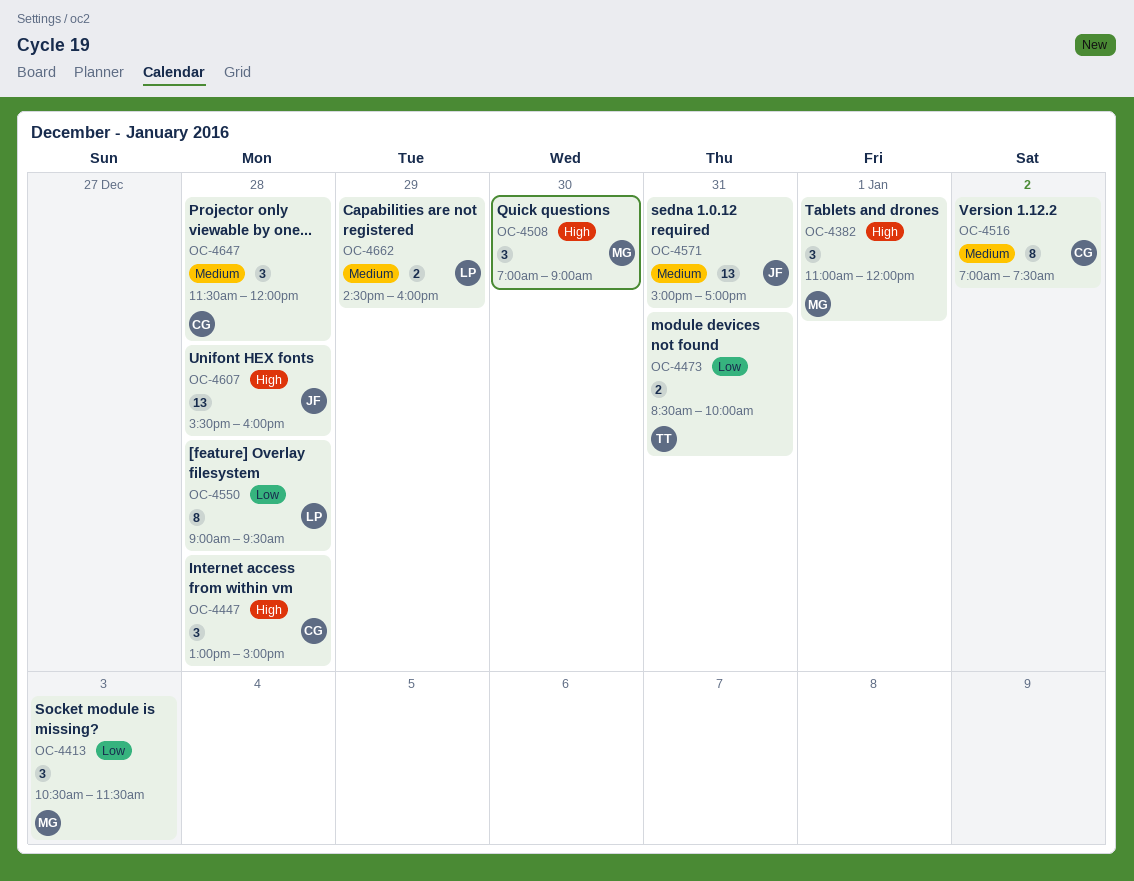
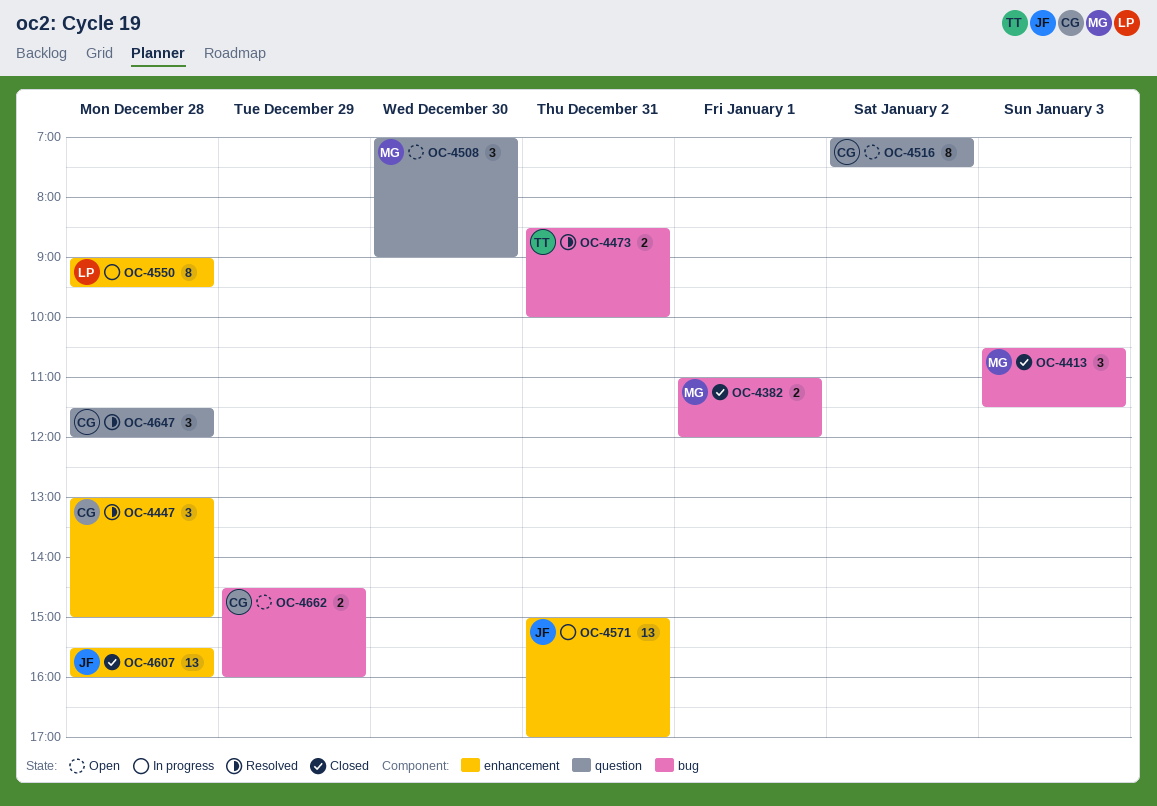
OC-4382, estimate: 3 -> 2
OC-4662, owner: LP -> CG

